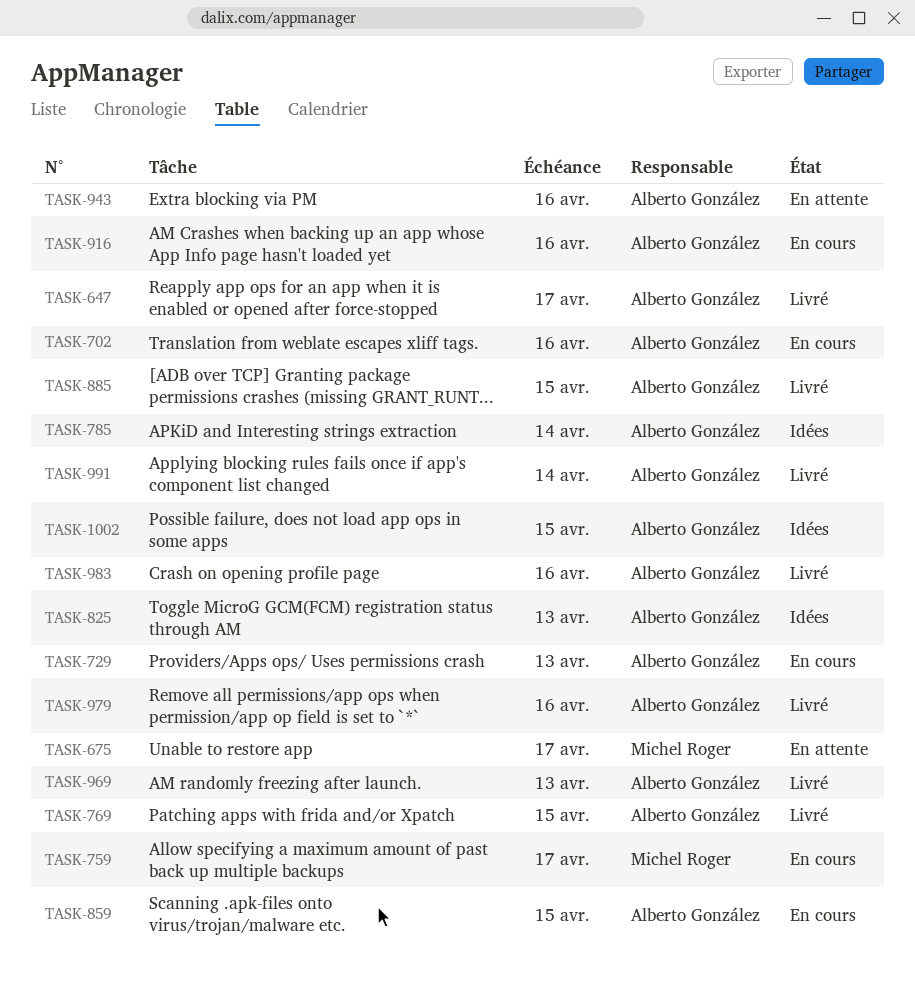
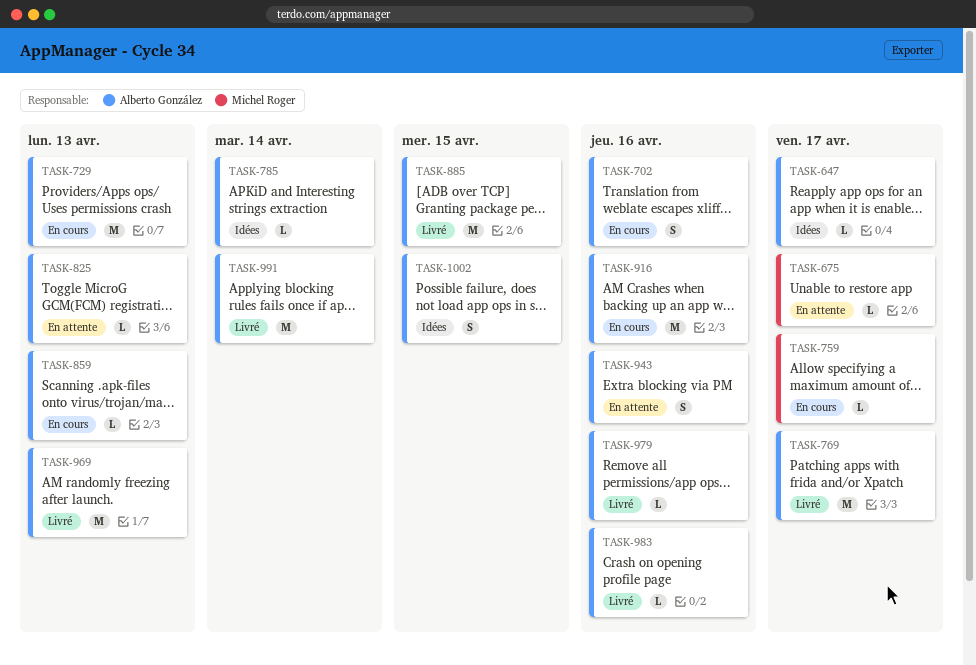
TASK-647, status: Livré -> Idées
TASK-769, due: Apr 15 -> Apr 17
TASK-825, status: Idées -> En attente
TASK-859, due: Apr 15 -> Apr 13

